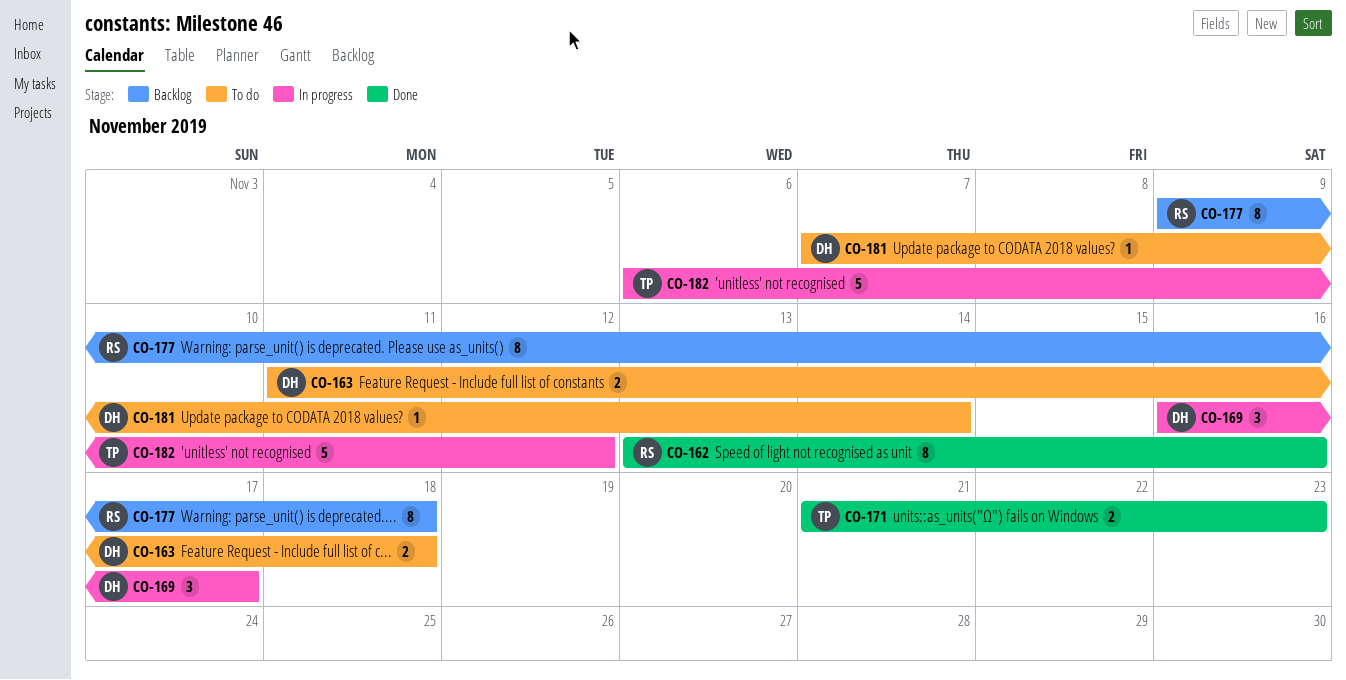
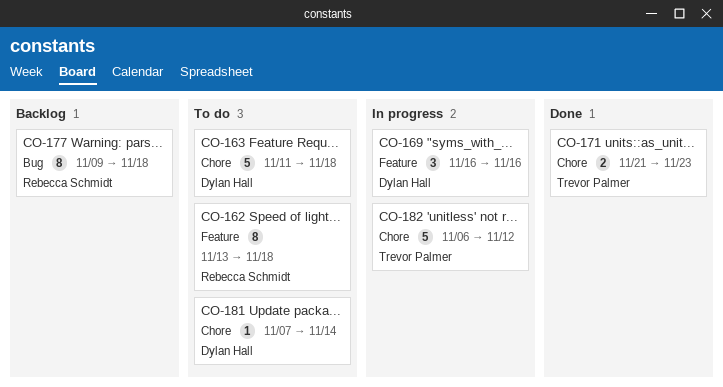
CO-162, status: Done -> To do
CO-162, due: Nov 16 -> Nov 18
CO-163, estimate: 2 -> 5
CO-169, due: Nov 17 -> Nov 16

